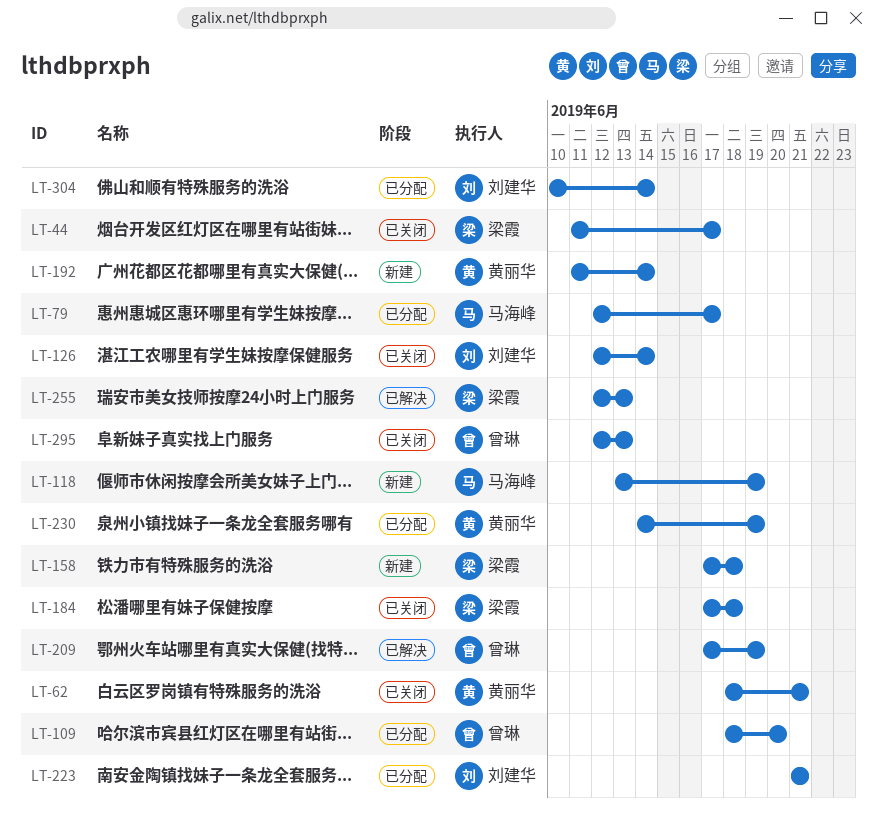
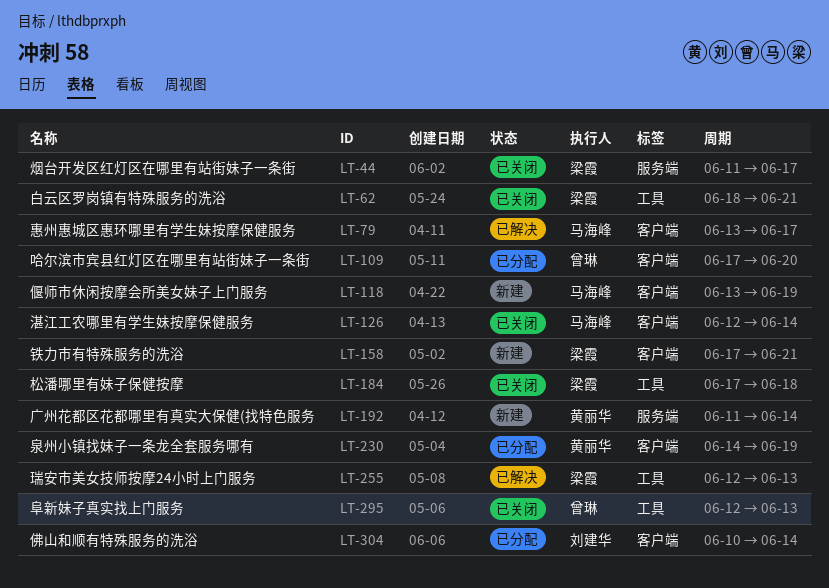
LT-62, owner: 黄丽华 -> 梁霞
LT-79, status: 已分配 -> 已解决
LT-79, start: Jun 12 -> Jun 13
LT-109, start: Jun 18 -> Jun 17
LT-126, owner: 刘建华 -> 马海峰
LT-158, due: Jun 18 -> Jun 21
LT-209: present -> none
LT-223: present -> none

